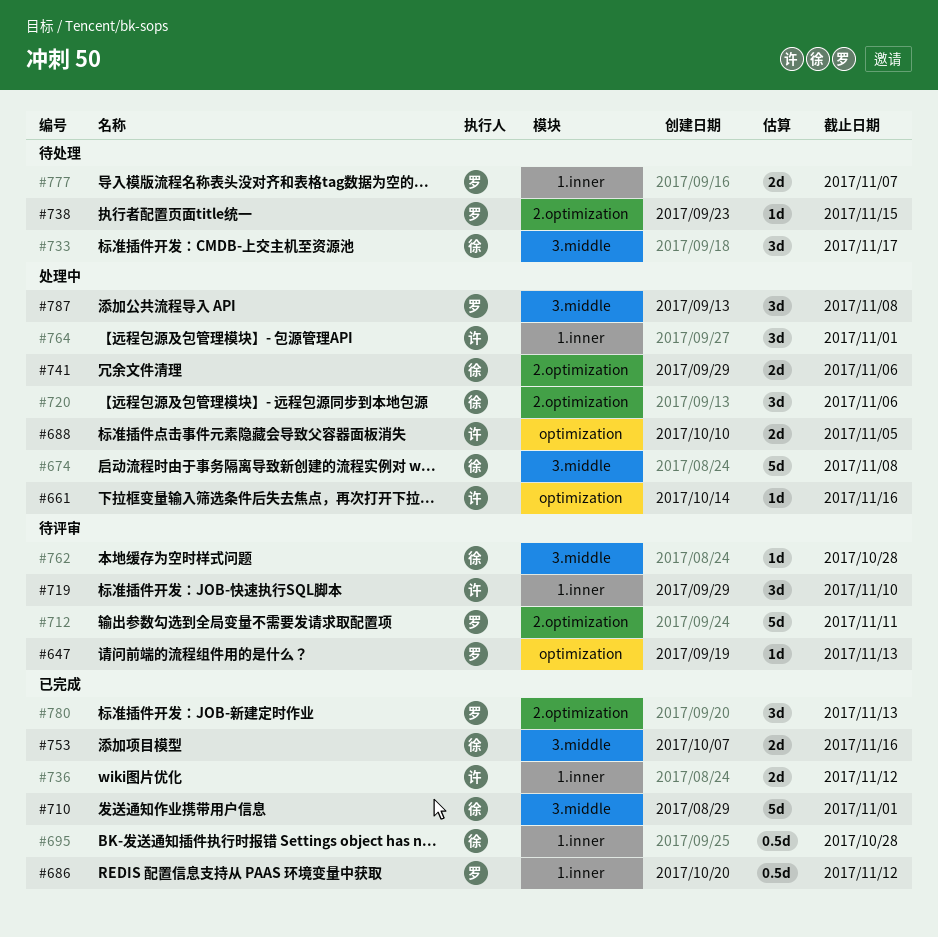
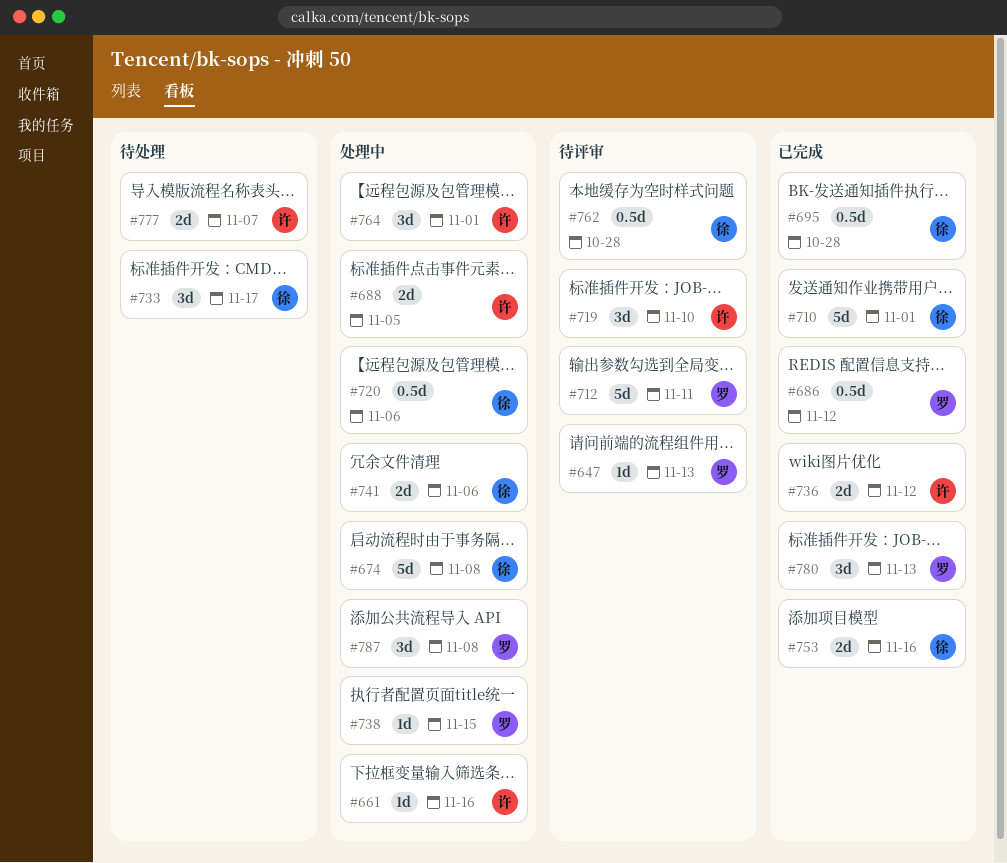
#720, estimate: 3d -> 0.5d
#738, status: 待处理 -> 处理中
#762, estimate: 1d -> 0.5d
#777, owner: 罗 -> 许

